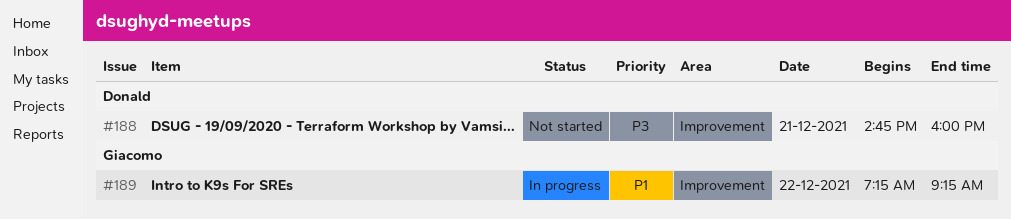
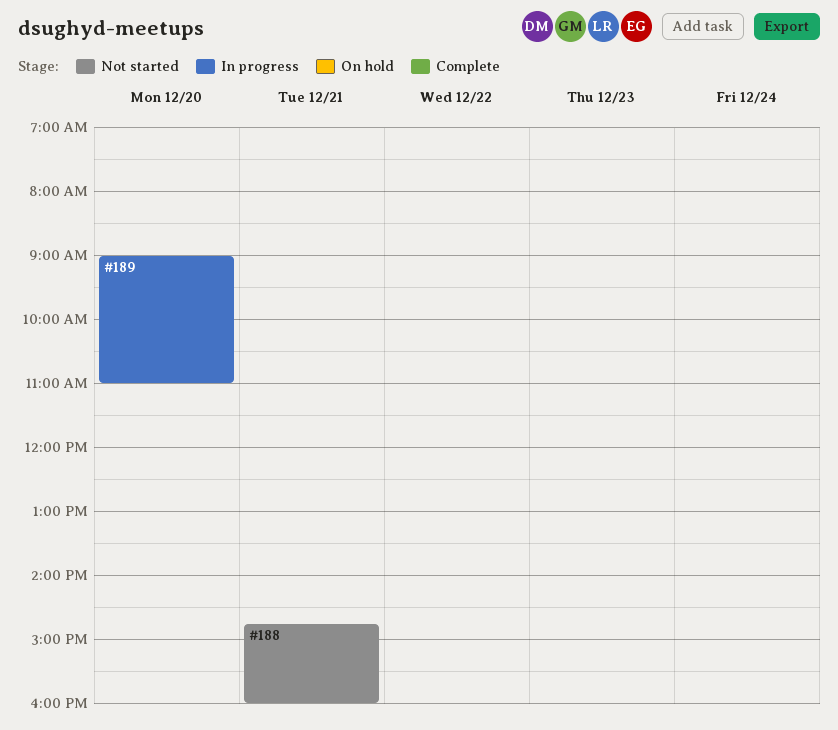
#189, day: Dec 22 -> Dec 20
#189, begins: 07:15 -> 09:00
#189, ends: 09:15 -> 11:00

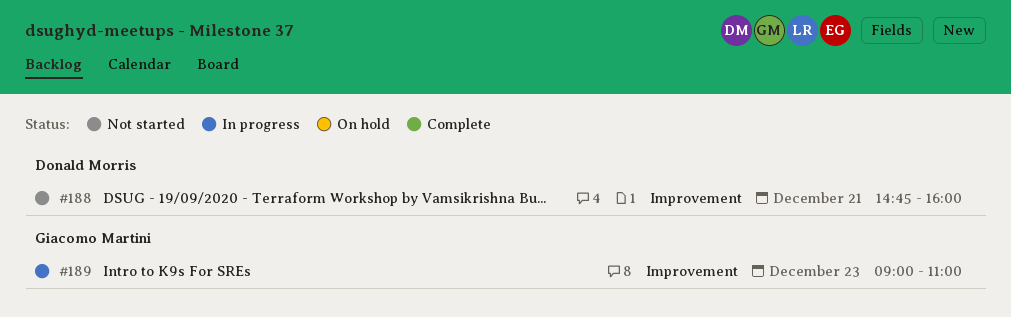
#189, day: Dec 20 -> Dec 23

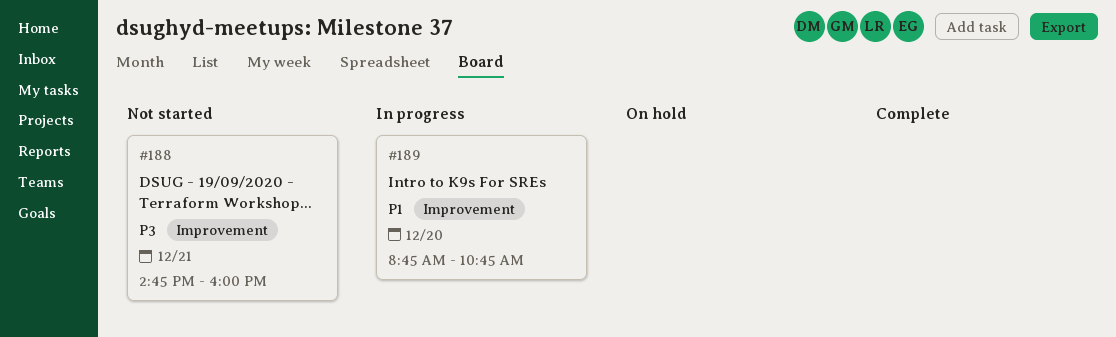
#189, day: Dec 23 -> Dec 20
#189, begins: 09:00 -> 08:45
#189, ends: 11:00 -> 10:45

